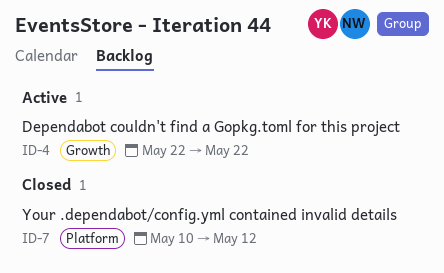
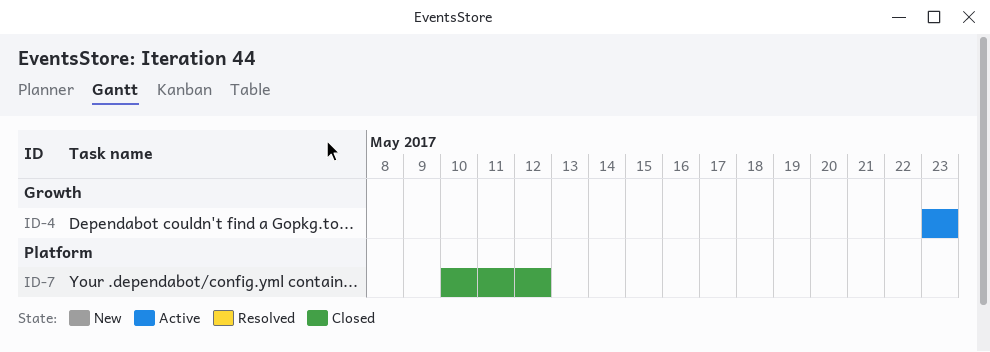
ID-4, start: May 22 -> May 23
ID-4, due: May 22 -> May 23

